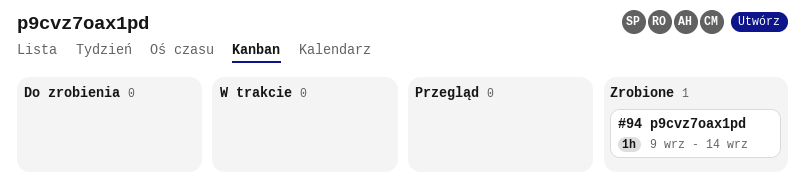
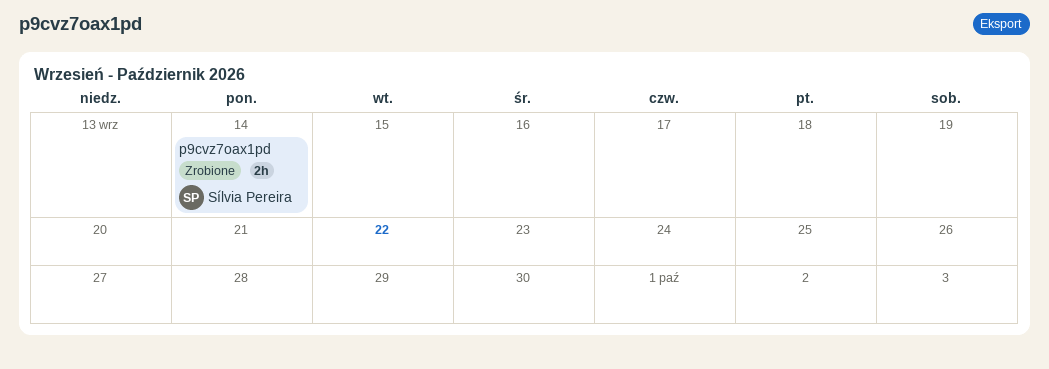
p9cvz7oax1pd, estimate: 1h -> 2h

